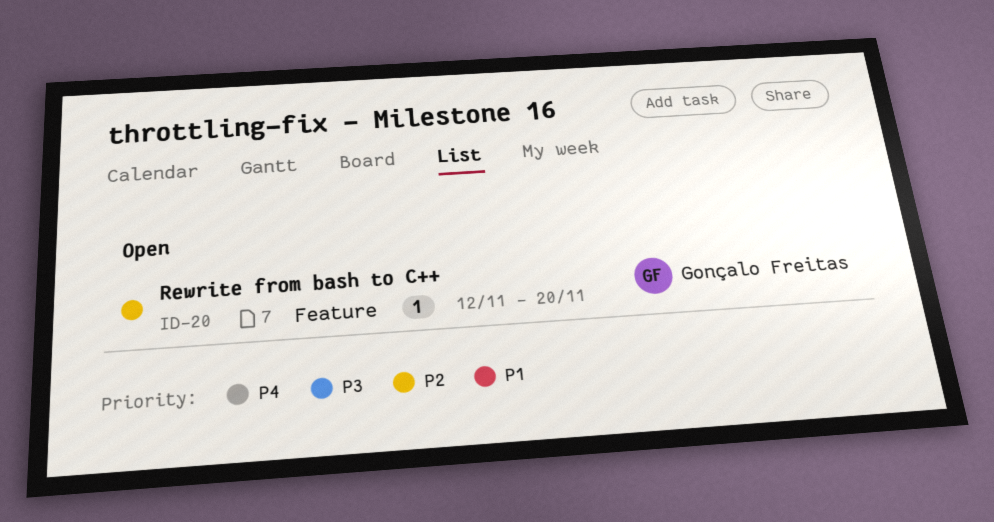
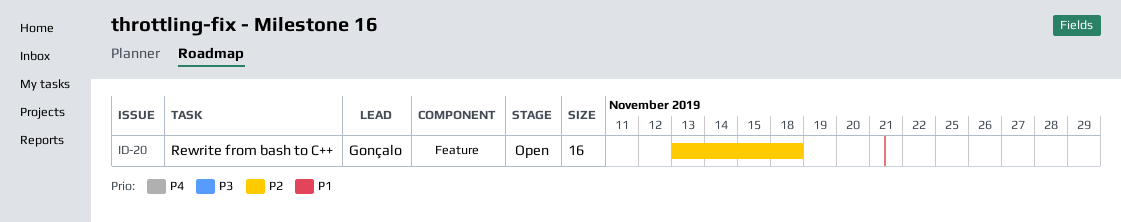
ID-20, estimate: 1 -> 16
ID-20, start: Nov 12 -> Nov 13
ID-20, due: Nov 20 -> Nov 18

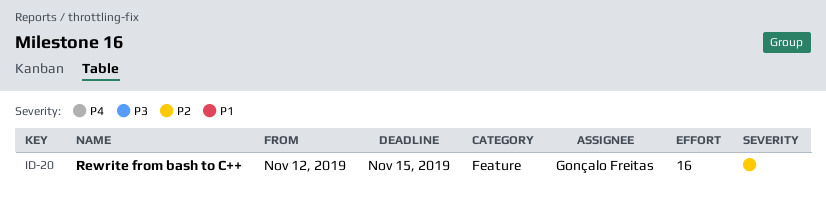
ID-20, start: Nov 13 -> Nov 12
ID-20, due: Nov 18 -> Nov 15

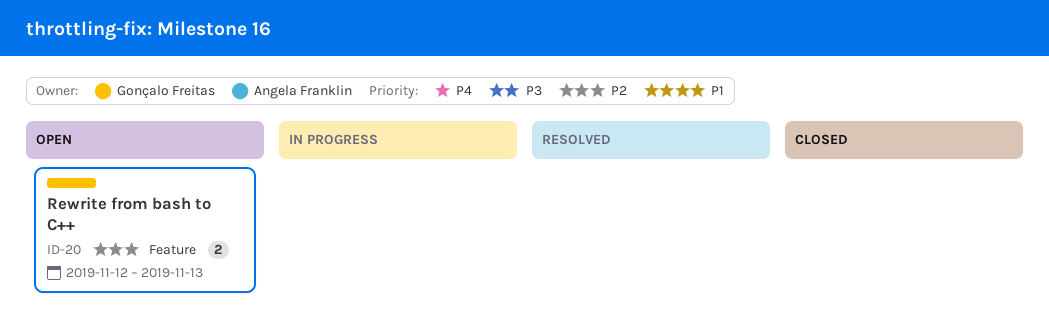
ID-20, estimate: 16 -> 2
ID-20, due: Nov 15 -> Nov 13

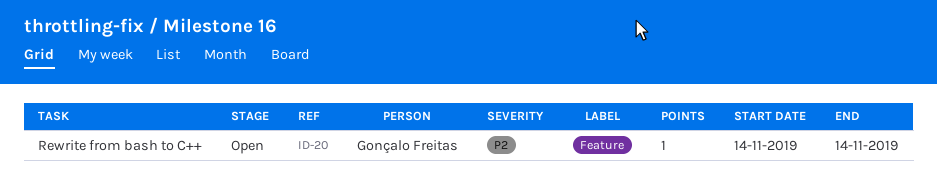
ID-20, estimate: 2 -> 1
ID-20, start: Nov 12 -> Nov 14
ID-20, due: Nov 13 -> Nov 14

